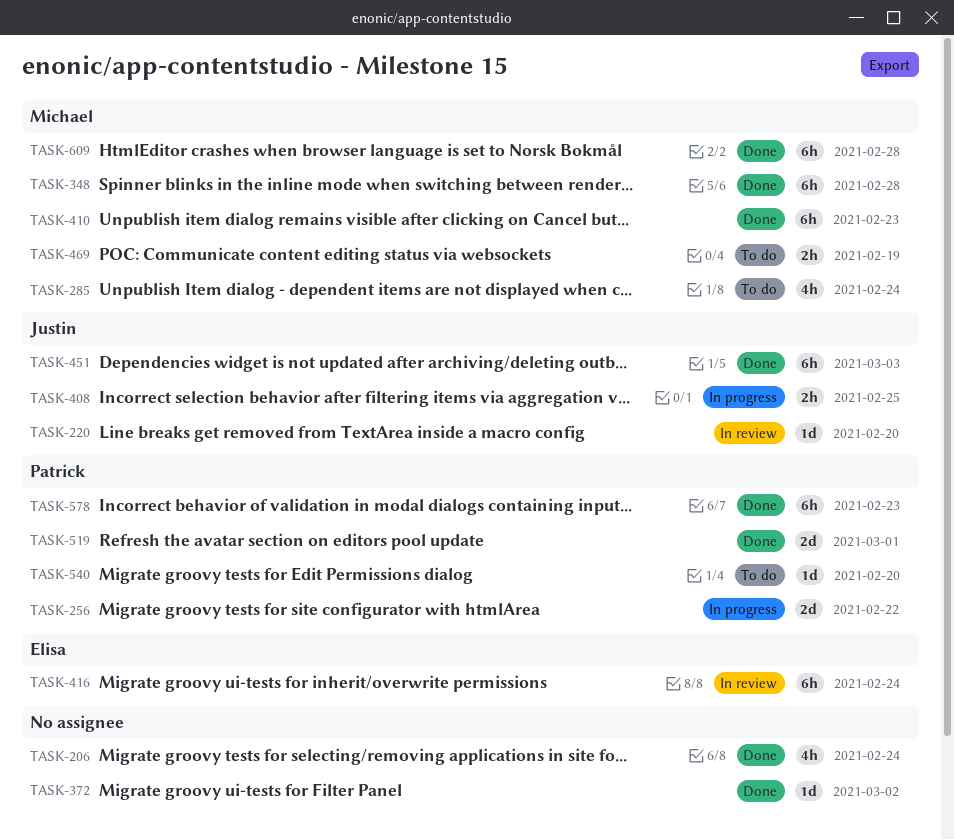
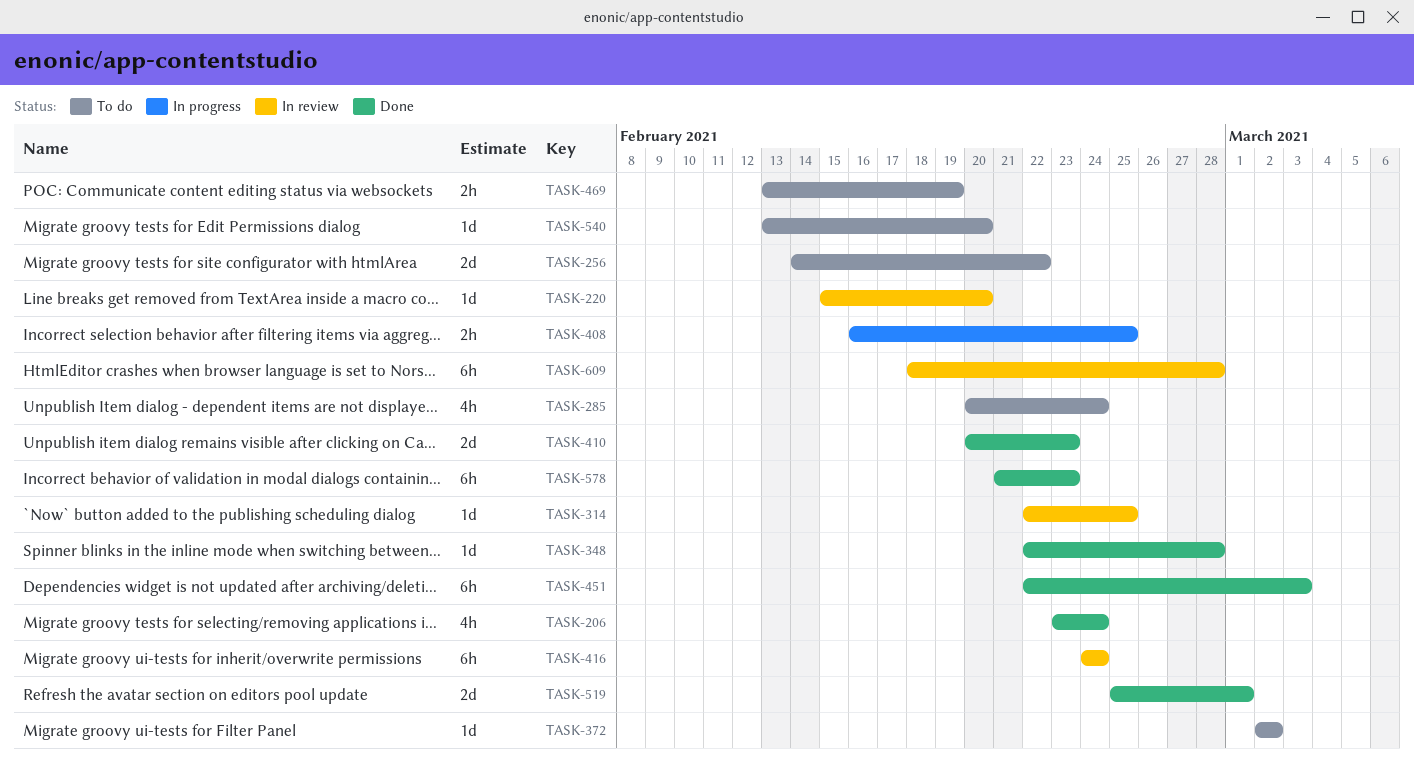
TASK-256, status: In progress -> To do
TASK-314: none -> present
TASK-348, estimate: 6h -> 1d
TASK-372, status: Done -> To do
TASK-410, estimate: 6h -> 2d
TASK-609, status: Done -> In review

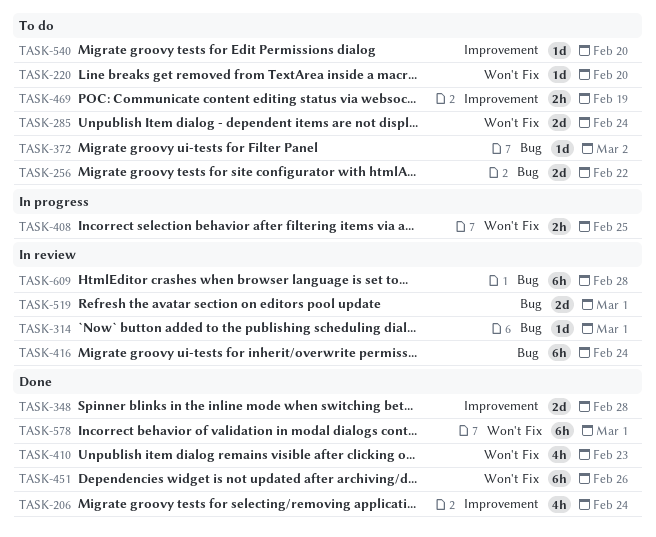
TASK-220, status: In review -> To do
TASK-285, estimate: 4h -> 2d
TASK-314, due: Feb 25 -> Mar 1
TASK-348, estimate: 1d -> 2d
TASK-410, estimate: 2d -> 4h
TASK-451, due: Mar 3 -> Feb 26
TASK-519, status: Done -> In review
TASK-578, due: Feb 23 -> Mar 1

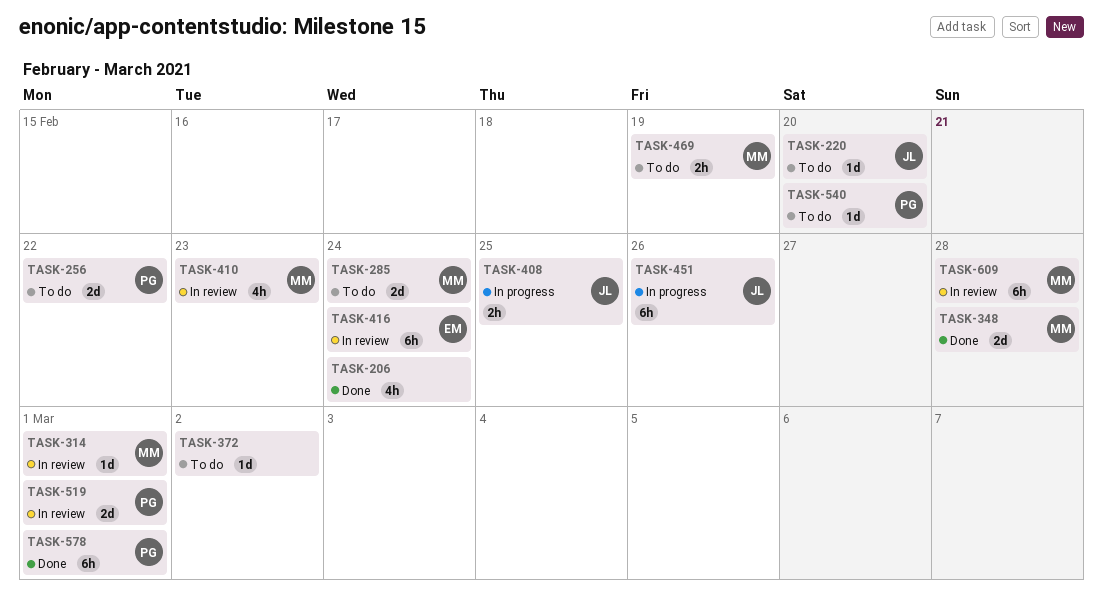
TASK-410, status: Done -> In review
TASK-451, status: Done -> In progress

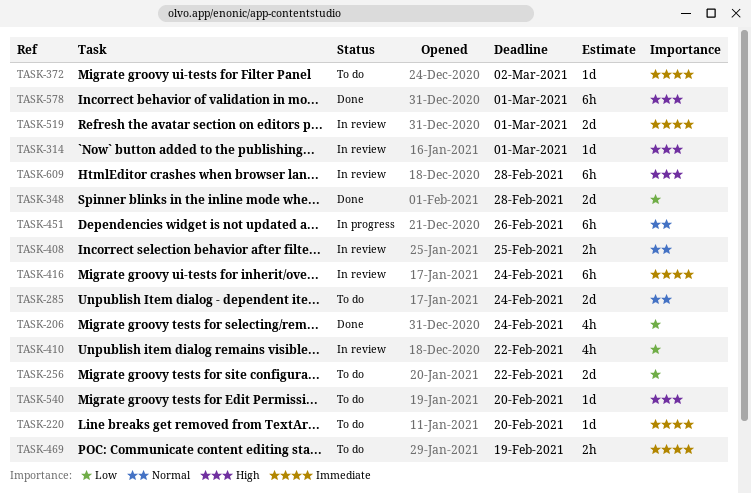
TASK-408, status: In progress -> In review
TASK-410, due: Feb 23 -> Feb 22

